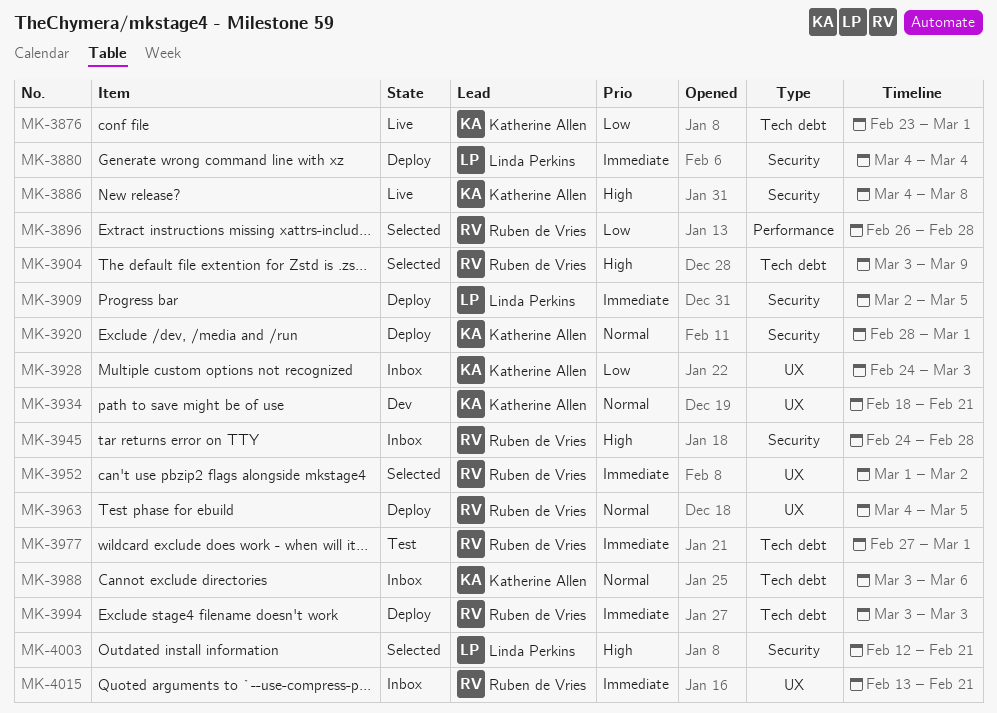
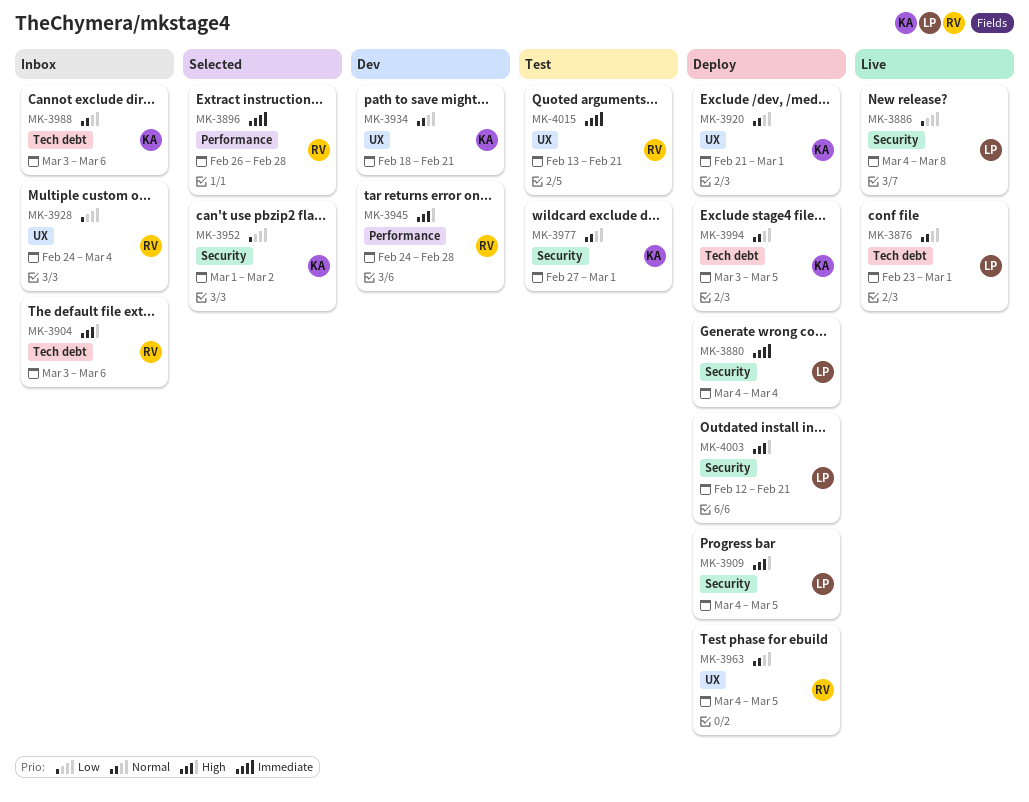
MK-3876, owner: Katherine Allen -> Linda Perkins
MK-3876, priority: Low -> Normal
MK-3886, owner: Katherine Allen -> Linda Perkins
MK-3886, priority: High -> Low
MK-3896, priority: Low -> Immediate
MK-3904, status: Selected -> Inbox
MK-3904, due: Mar 9 -> Mar 6
MK-3909, priority: Immediate -> High
MK-3909, start: Mar 2 -> Mar 4
MK-3920, label: Security -> UX
MK-3920, start: Feb 28 -> Feb 21
MK-3928, owner: Katherine Allen -> Ruben de Vries
MK-3928, due: Mar 3 -> Mar 4
MK-3945, status: Inbox -> Dev
MK-3945, label: Security -> Performance
MK-3952, owner: Ruben de Vries -> Katherine Allen
MK-3952, priority: Immediate -> Low
MK-3952, label: UX -> Security
MK-3977, owner: Ruben de Vries -> Katherine Allen
MK-3977, priority: Immediate -> Normal
MK-3977, label: Tech debt -> Security
MK-3994, owner: Ruben de Vries -> Katherine Allen
MK-3994, priority: Immediate -> Normal
MK-3994, due: Mar 3 -> Mar 5
MK-4003, status: Selected -> Deploy
MK-4015, status: Inbox -> Test

